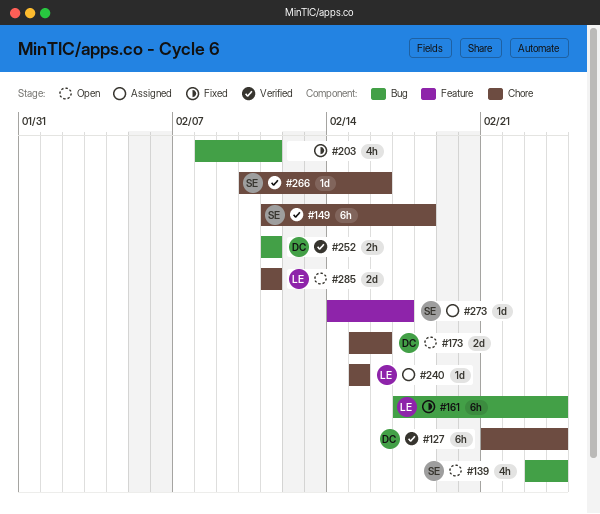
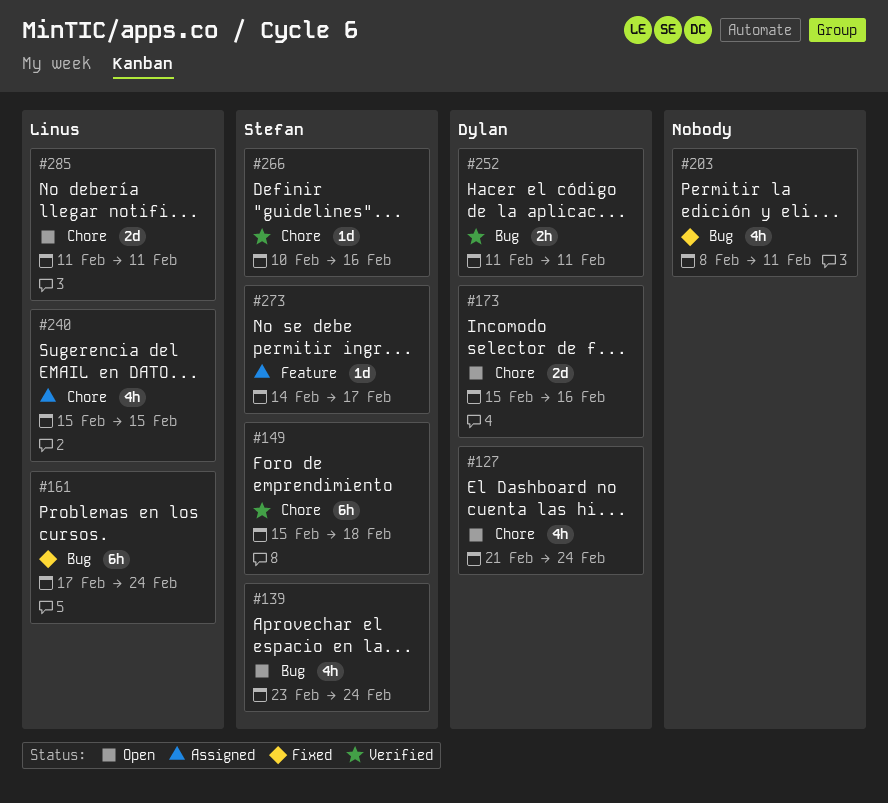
#127, status: Verified -> Open
#127, estimate: 6h -> 4h
#149, start: Feb 11 -> Feb 15
#240, estimate: 1d -> 4h

